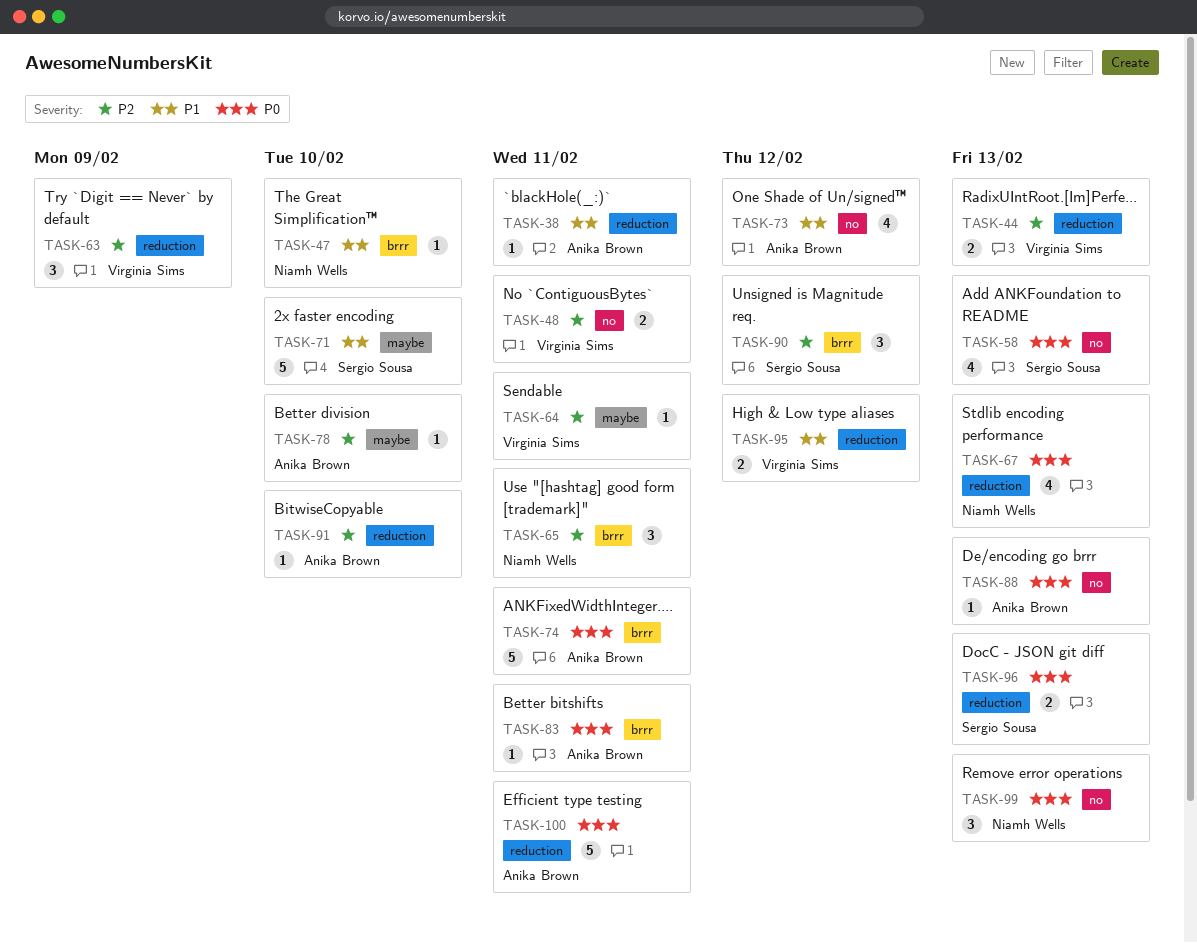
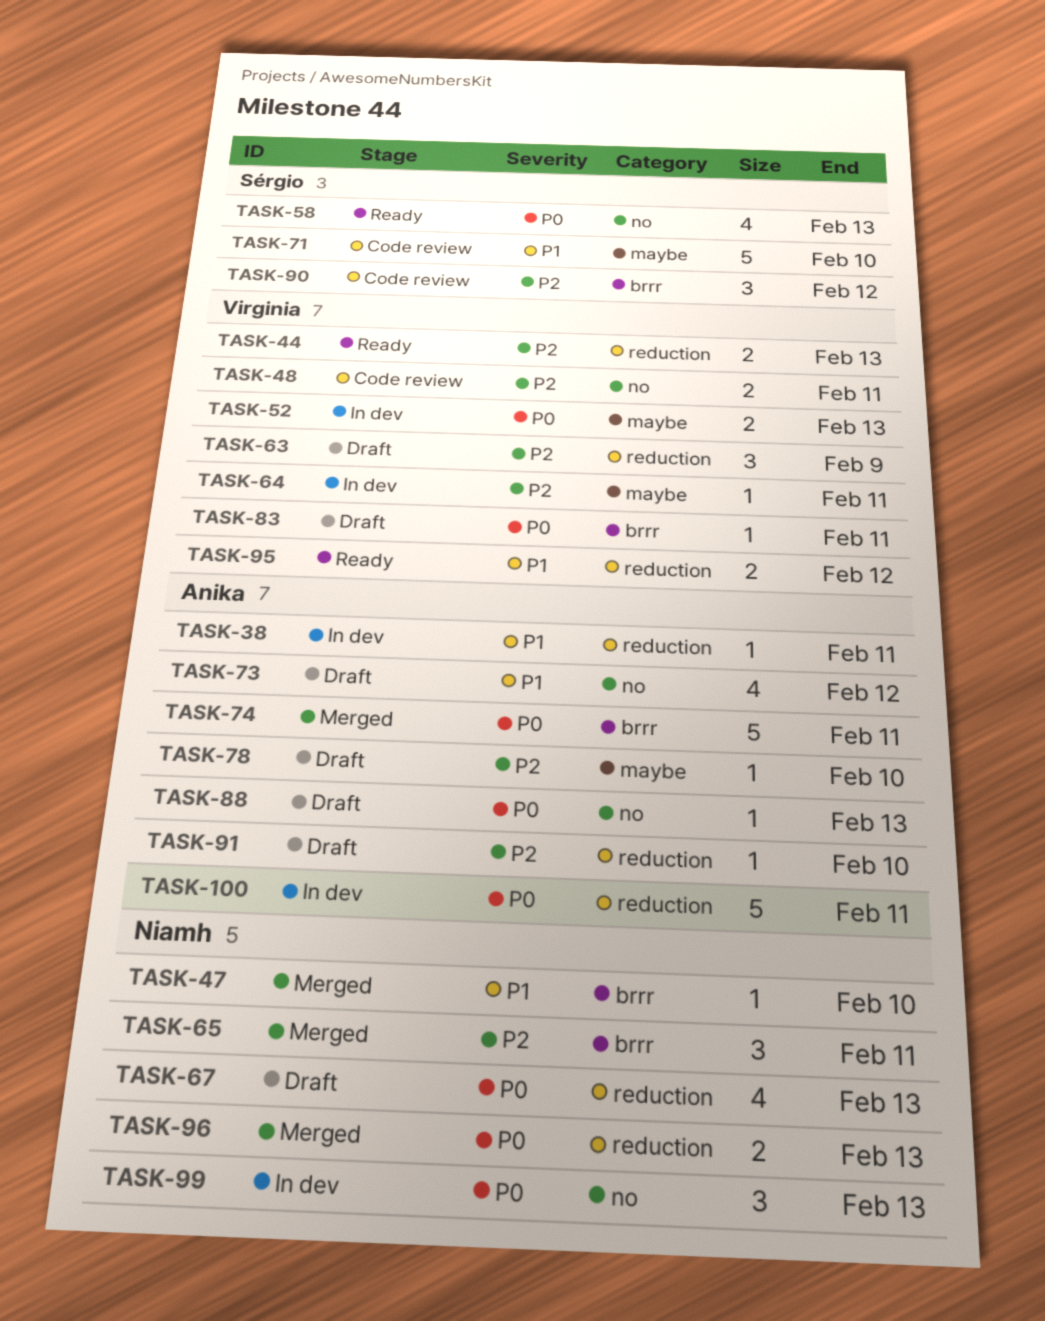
TASK-52: none -> present
TASK-83, owner: Anika Brown -> Virginia Sims
TASK-96, owner: Sérgio Sousa -> Niamh Wells

